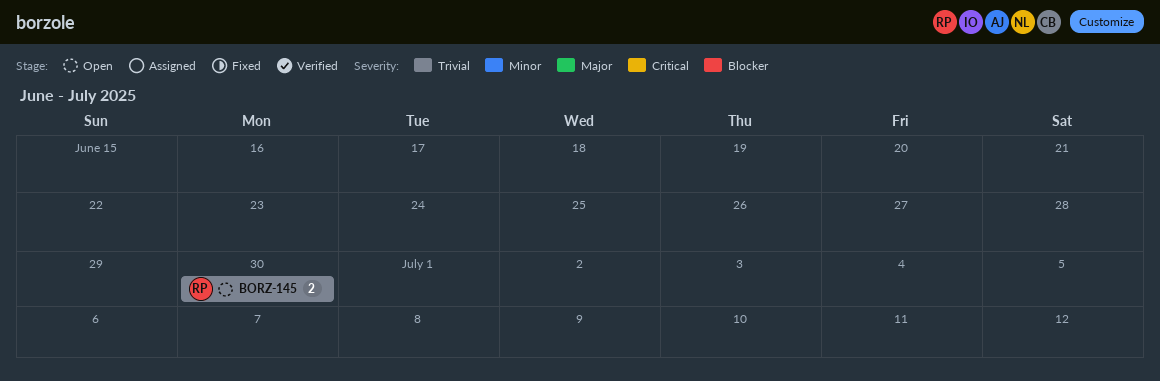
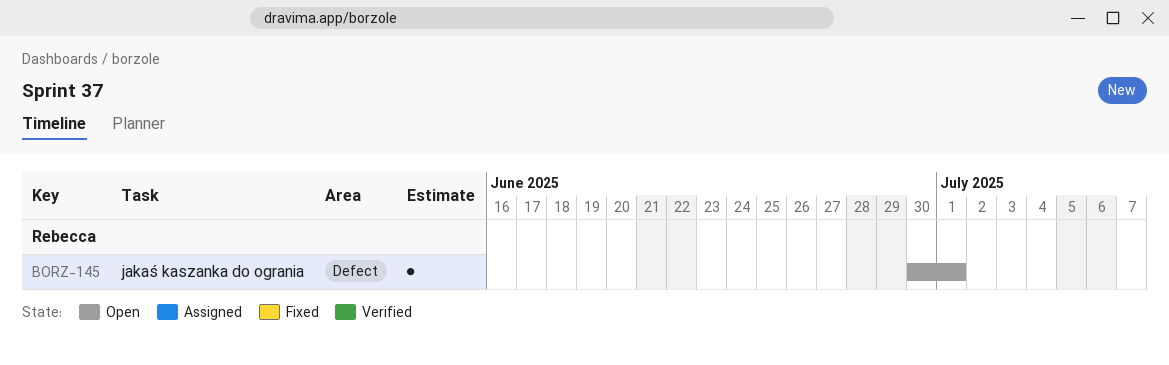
BORZ-145, estimate: 2 -> 1
BORZ-145, due: Jun 30 -> Jul 1

